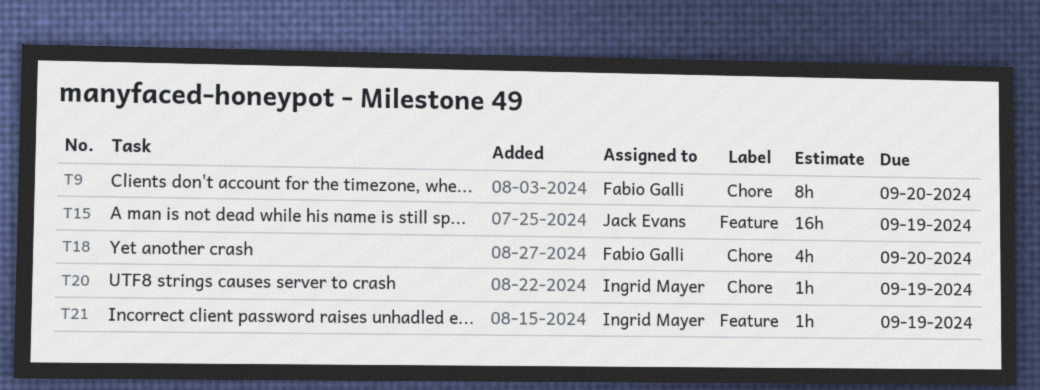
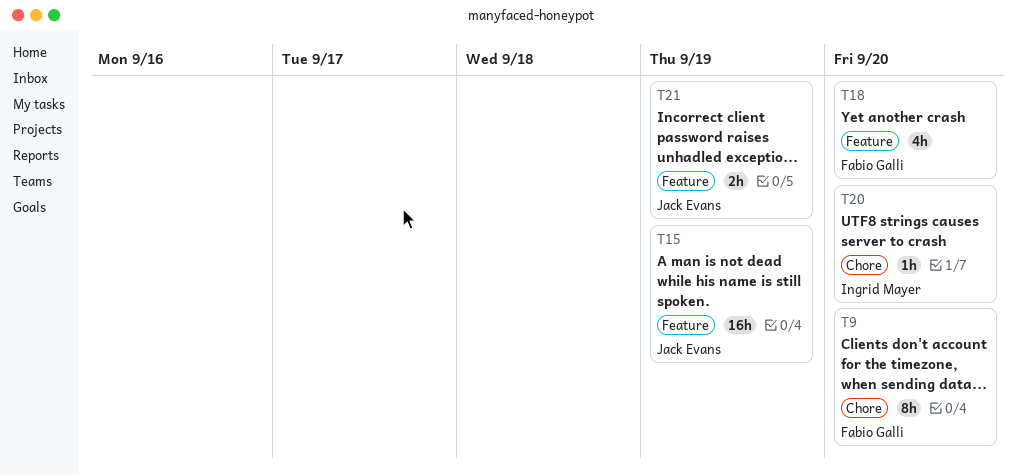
T18, label: Chore -> Feature
T20, due: Sep 19 -> Sep 20
T21, owner: Ingrid Mayer -> Jack Evans
T21, estimate: 1h -> 2h

